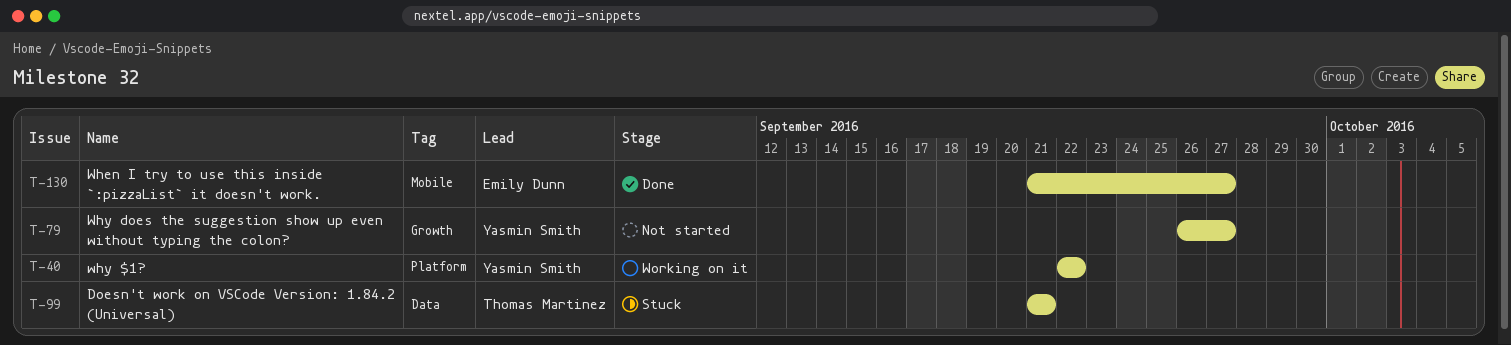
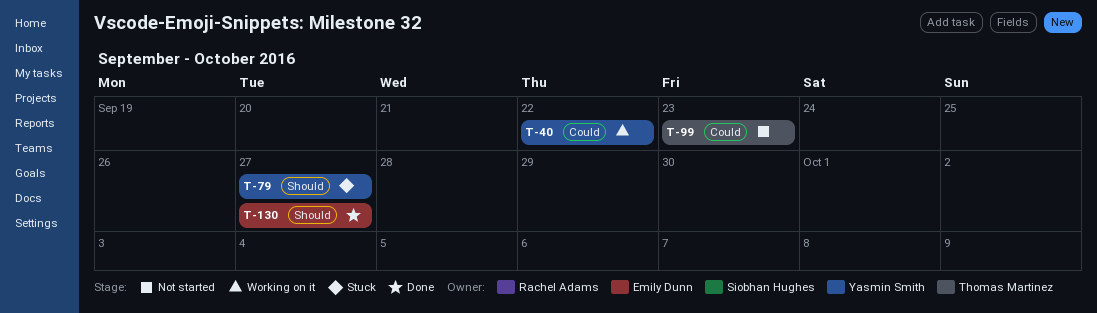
T-79, status: Not started -> Stuck
T-99, status: Stuck -> Not started
T-99, due: Sep 21 -> Sep 23

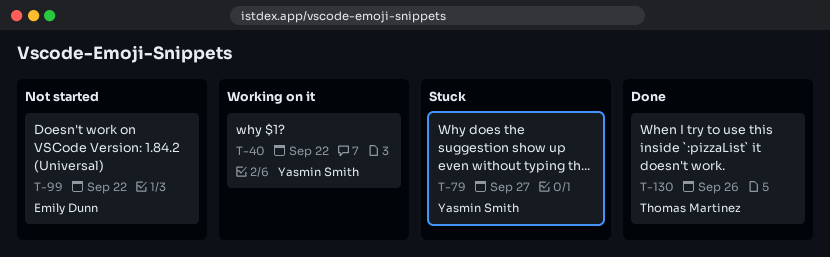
T-99, owner: Thomas Martinez -> Emily Dunn
T-99, due: Sep 23 -> Sep 22
T-130, owner: Emily Dunn -> Thomas Martinez
T-130, due: Sep 27 -> Sep 26

